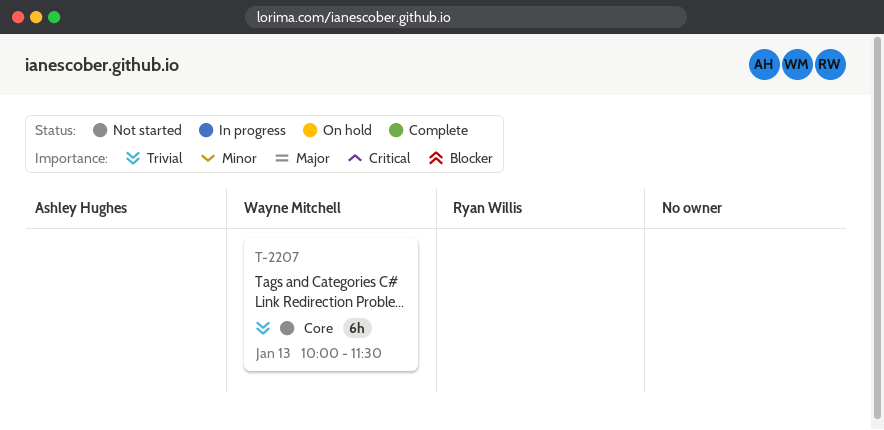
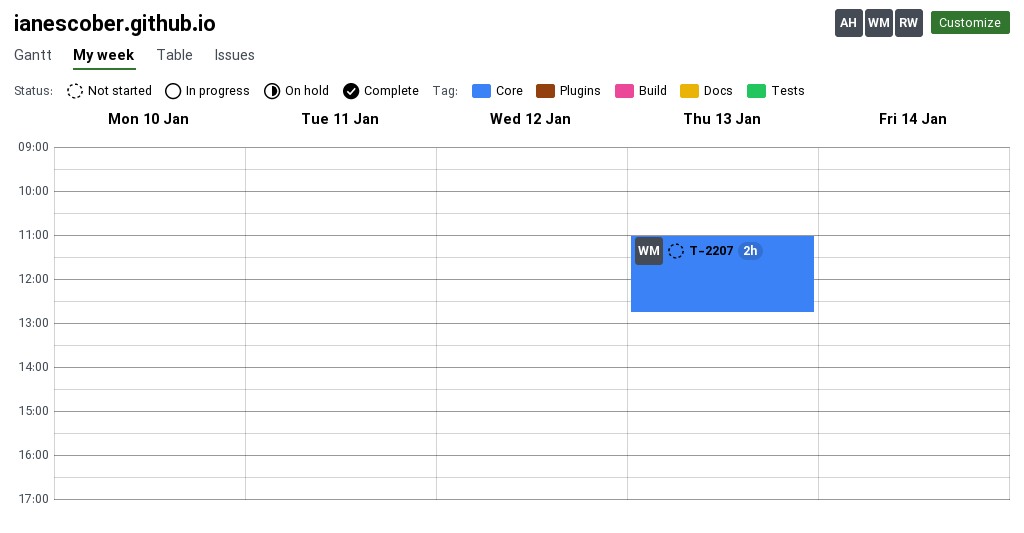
T-2207, estimate: 6h -> 2h
T-2207, begins: 10:00 -> 11:00
T-2207, ends: 11:30 -> 12:45

